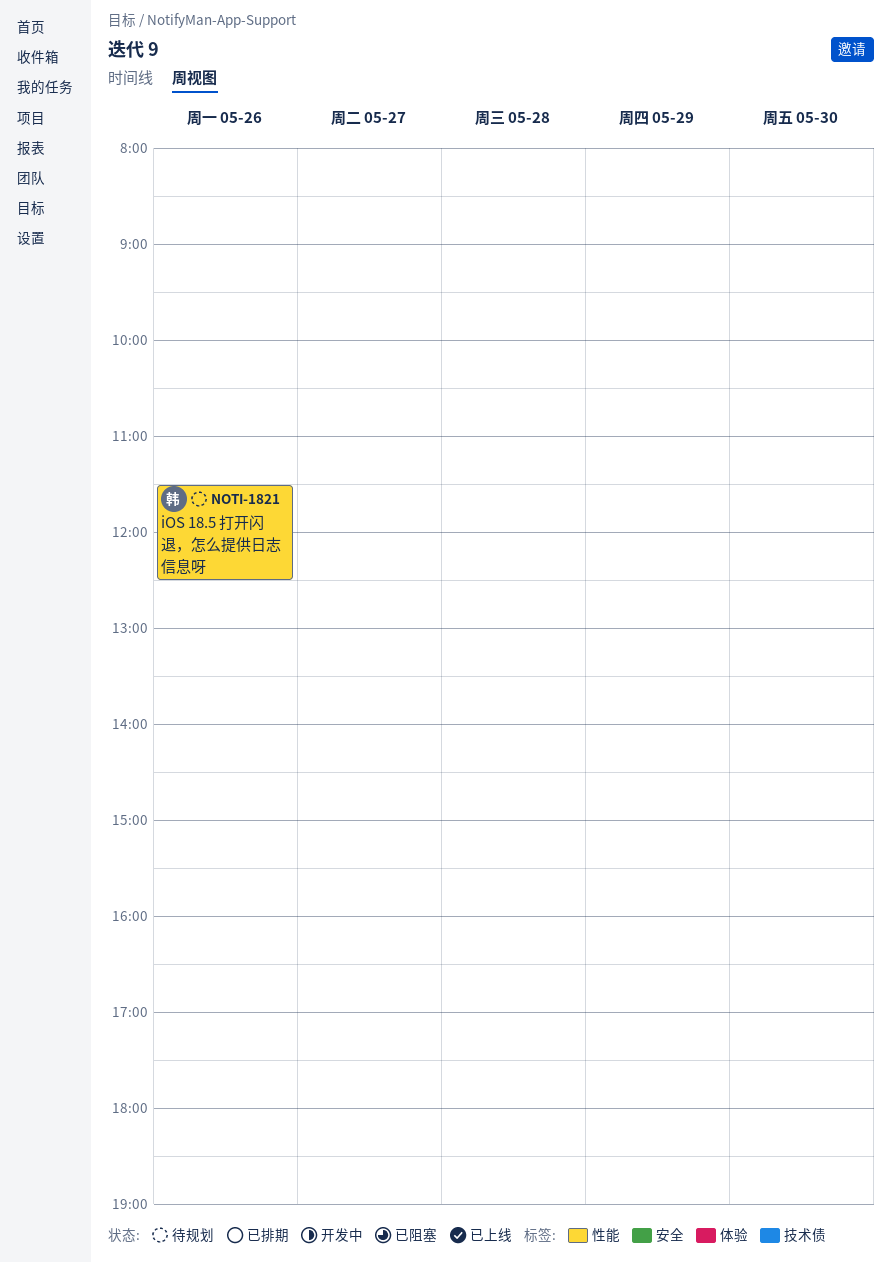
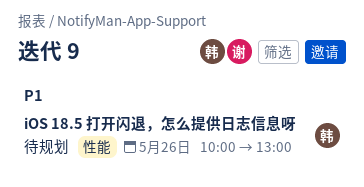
iOS 18.5 打开闪退，怎么提供日志信息呀, begins: 11:30 -> 10:00
iOS 18.5 打开闪退，怎么提供日志信息呀, ends: 12:30 -> 13:00

